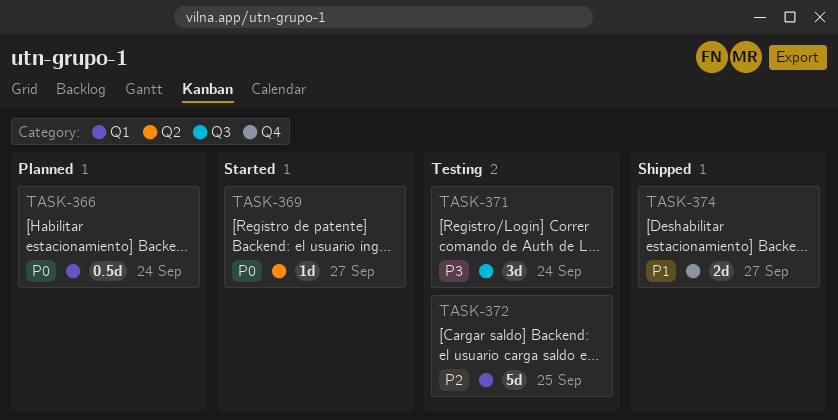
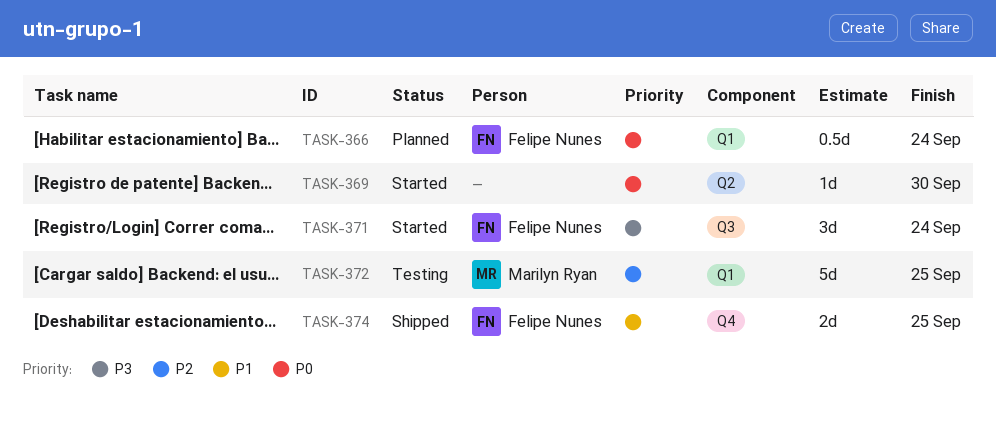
TASK-369, due: Sep 27 -> Sep 30
TASK-371, status: Testing -> Started
TASK-374, due: Sep 27 -> Sep 25

